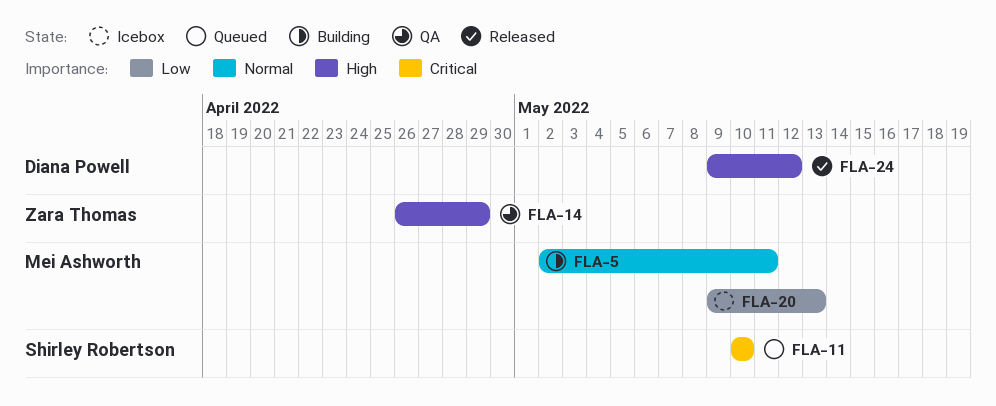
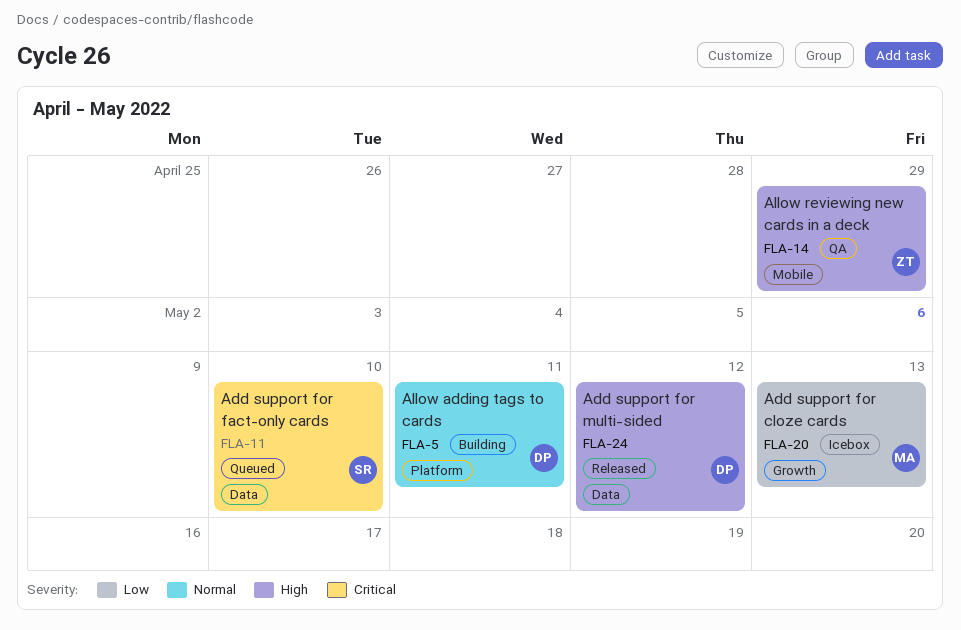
FLA-5, owner: Mei Ashworth -> Diana Powell

